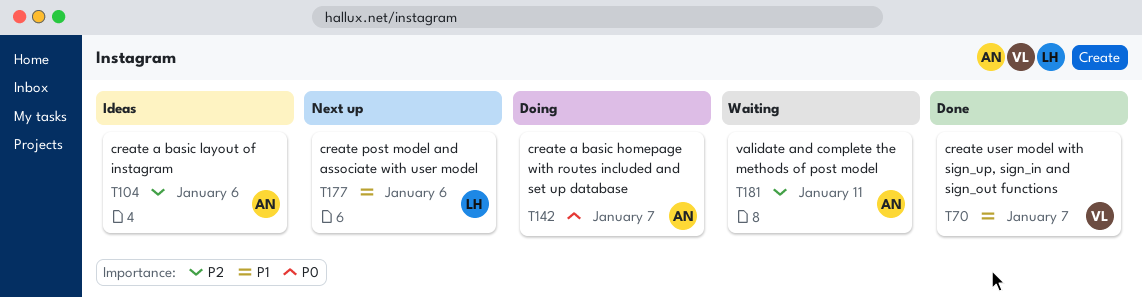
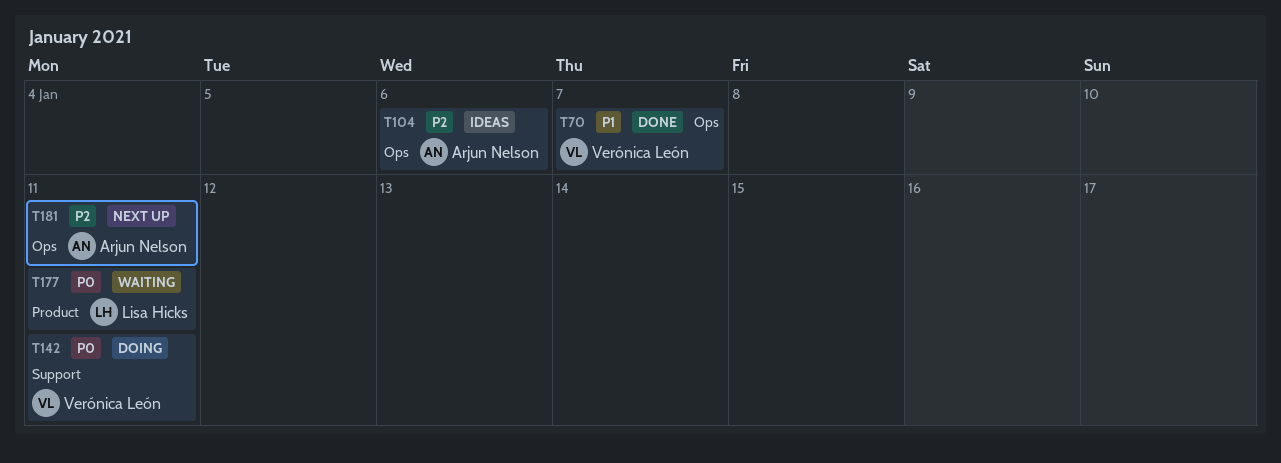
T142, owner: Arjun Nelson -> Verónica León
T142, due: Jan 7 -> Jan 11
T177, status: Next up -> Waiting
T177, priority: P1 -> P0
T177, due: Jan 6 -> Jan 11
T181, status: Waiting -> Next up

